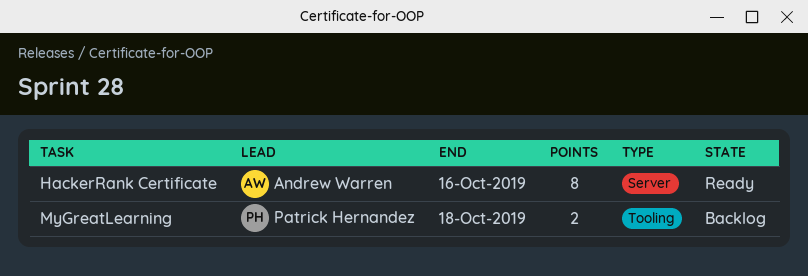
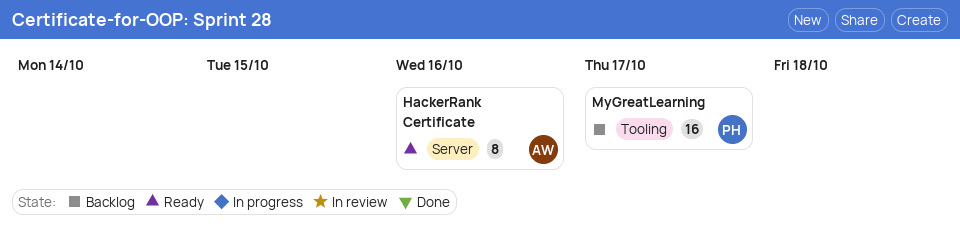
MyGreatLearning, estimate: 2 -> 16
MyGreatLearning, due: Oct 18 -> Oct 17

